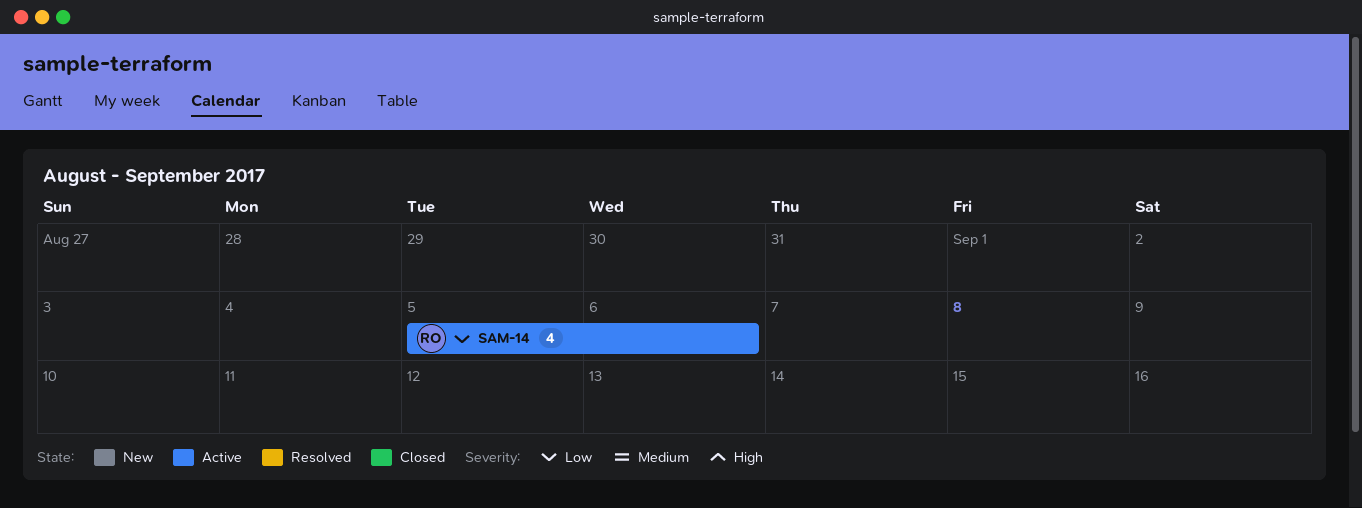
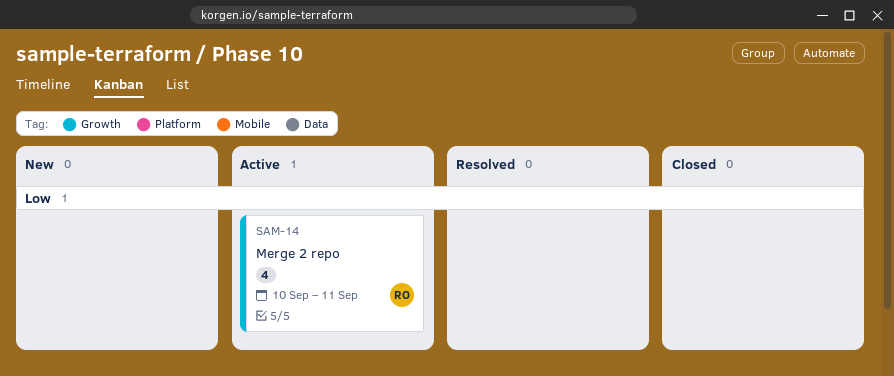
SAM-14, start: Sep 5 -> Sep 10
SAM-14, due: Sep 6 -> Sep 11

